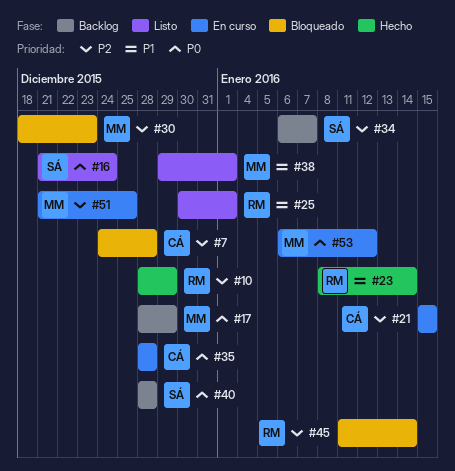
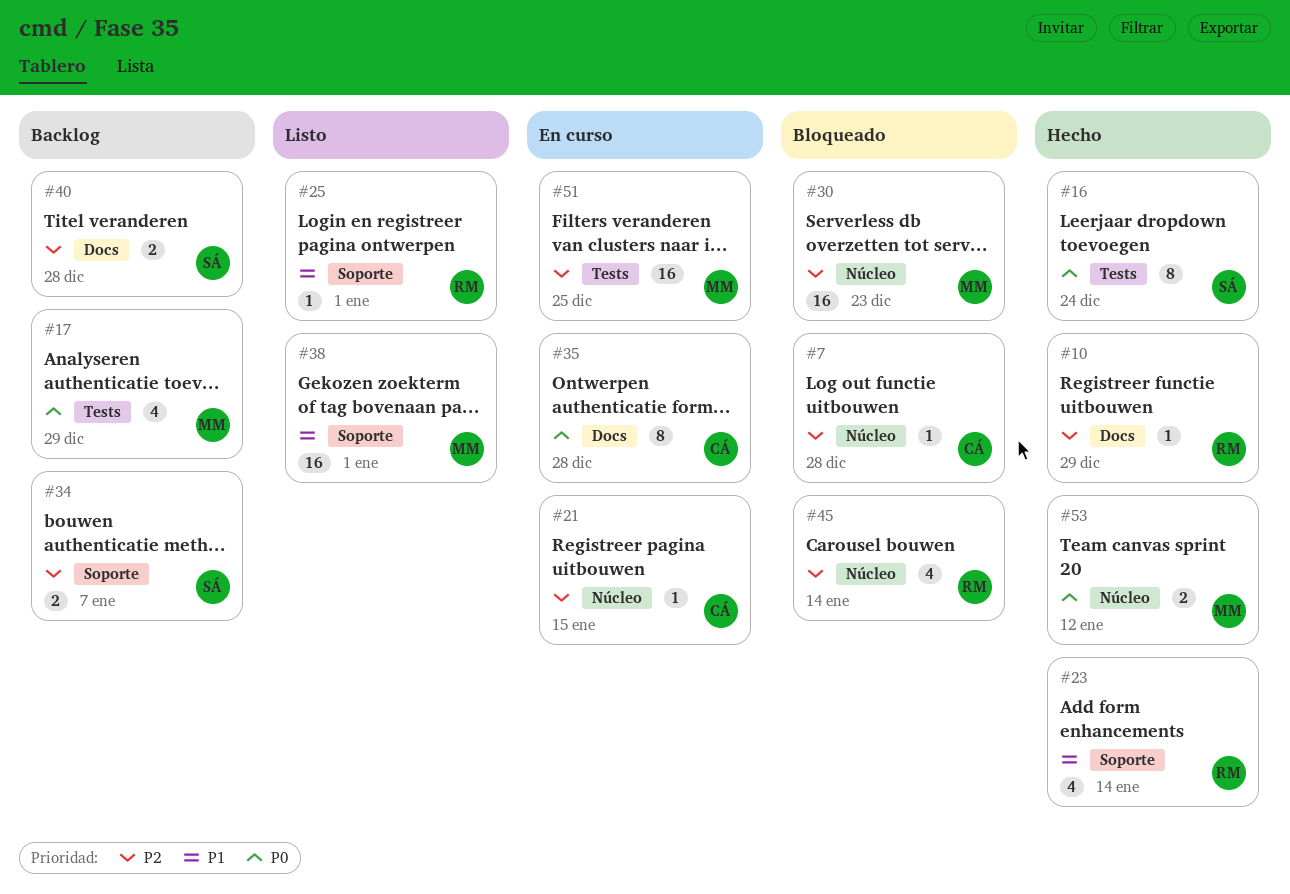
#16, status: Listo -> Hecho
#40, priority: P0 -> P2
#53, status: En curso -> Hecho

